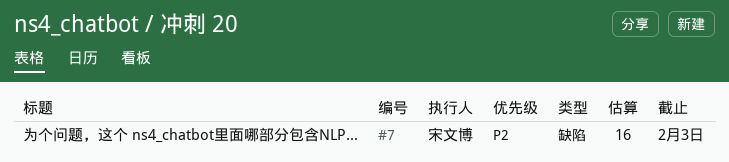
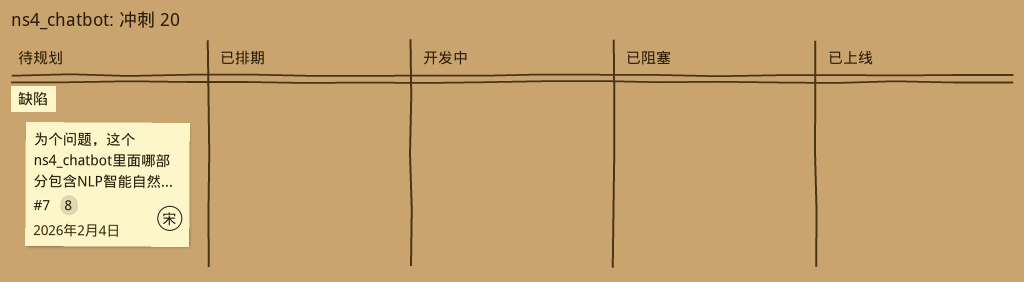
#7, estimate: 16 -> 8
#7, due: Feb 3 -> Feb 4

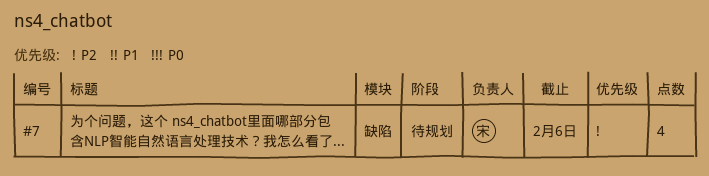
#7, estimate: 8 -> 4
#7, due: Feb 4 -> Feb 6

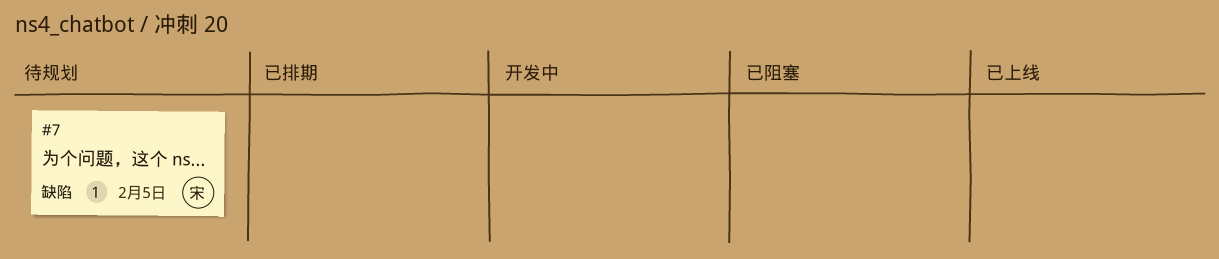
#7, estimate: 4 -> 1
#7, due: Feb 6 -> Feb 5

